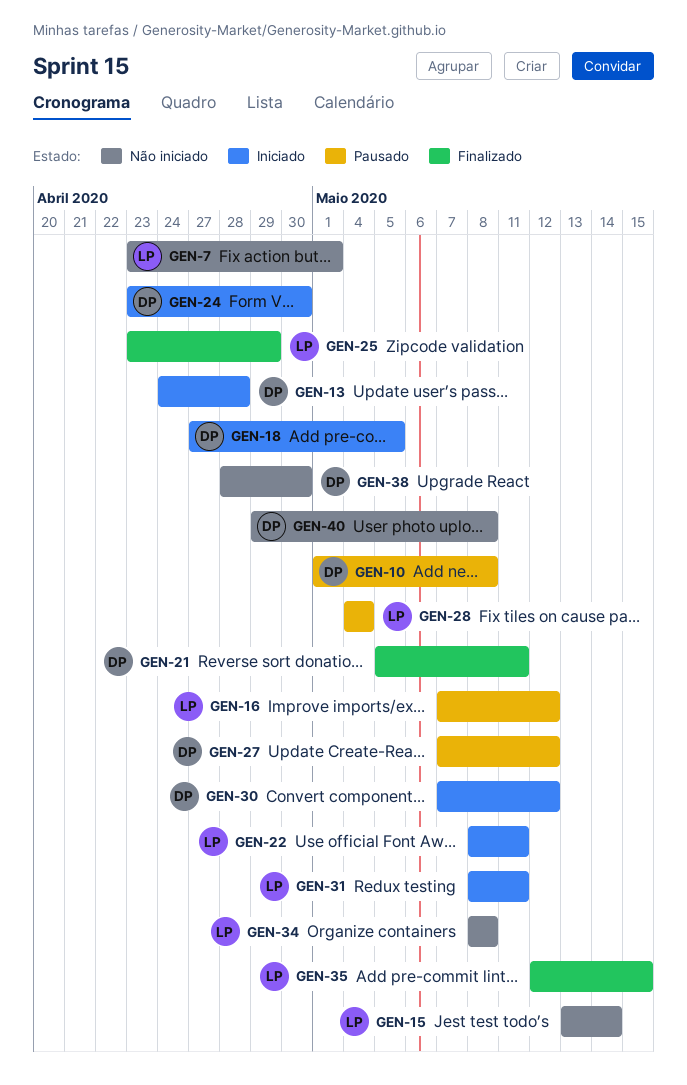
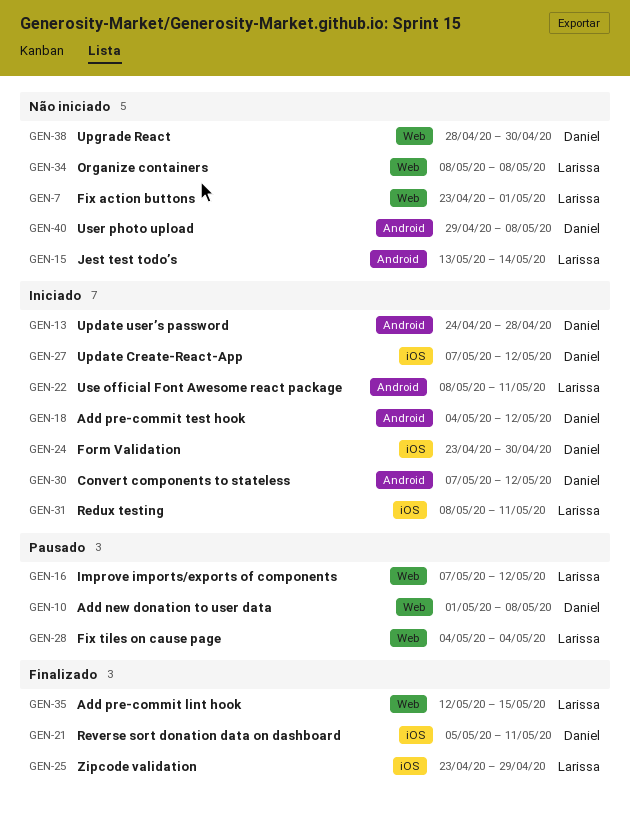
GEN-18, start: Apr 27 -> May 4
GEN-18, due: May 5 -> May 12
GEN-27, status: Pausado -> Iniciado

